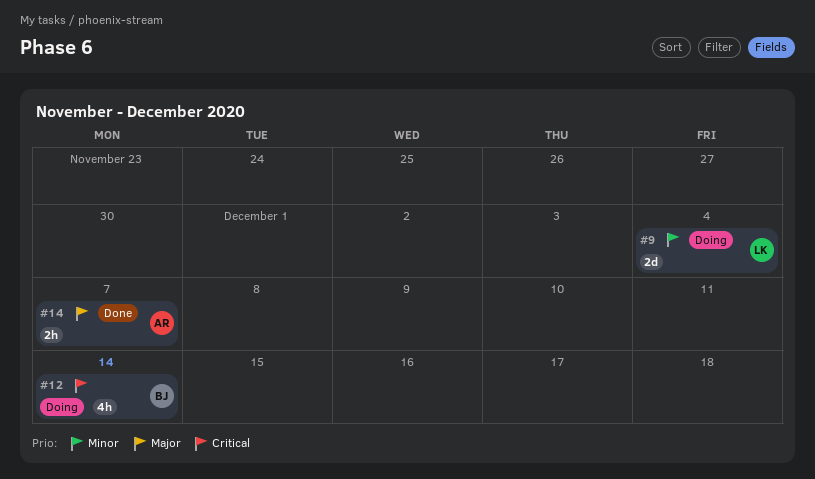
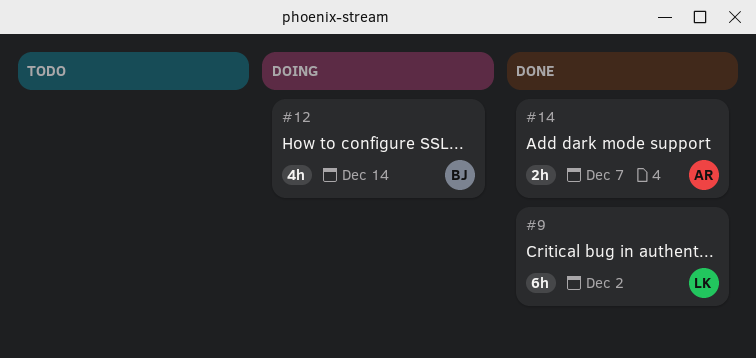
#9, status: Doing -> Done
#9, estimate: 2d -> 6h
#9, due: Dec 4 -> Dec 2

